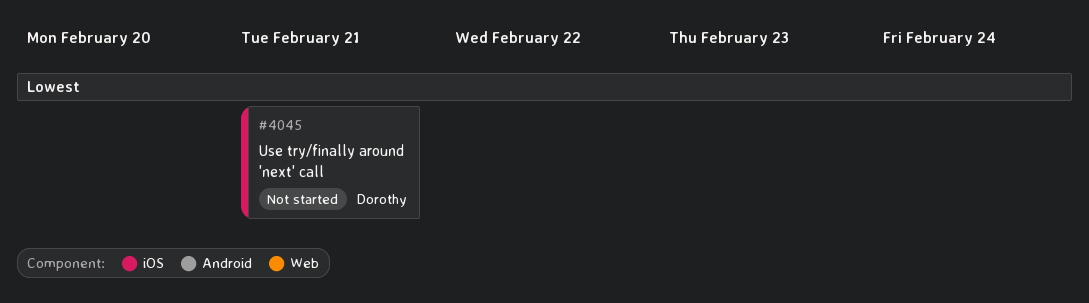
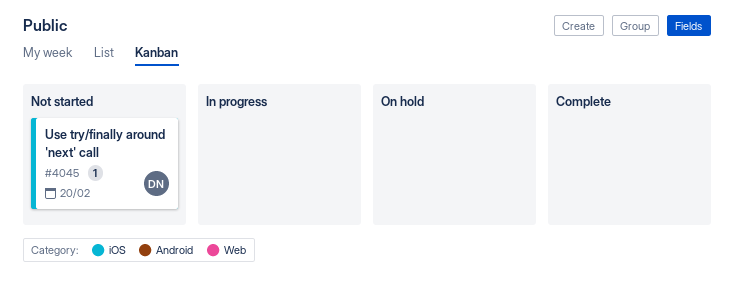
#4045, due: Feb 21 -> Feb 20

